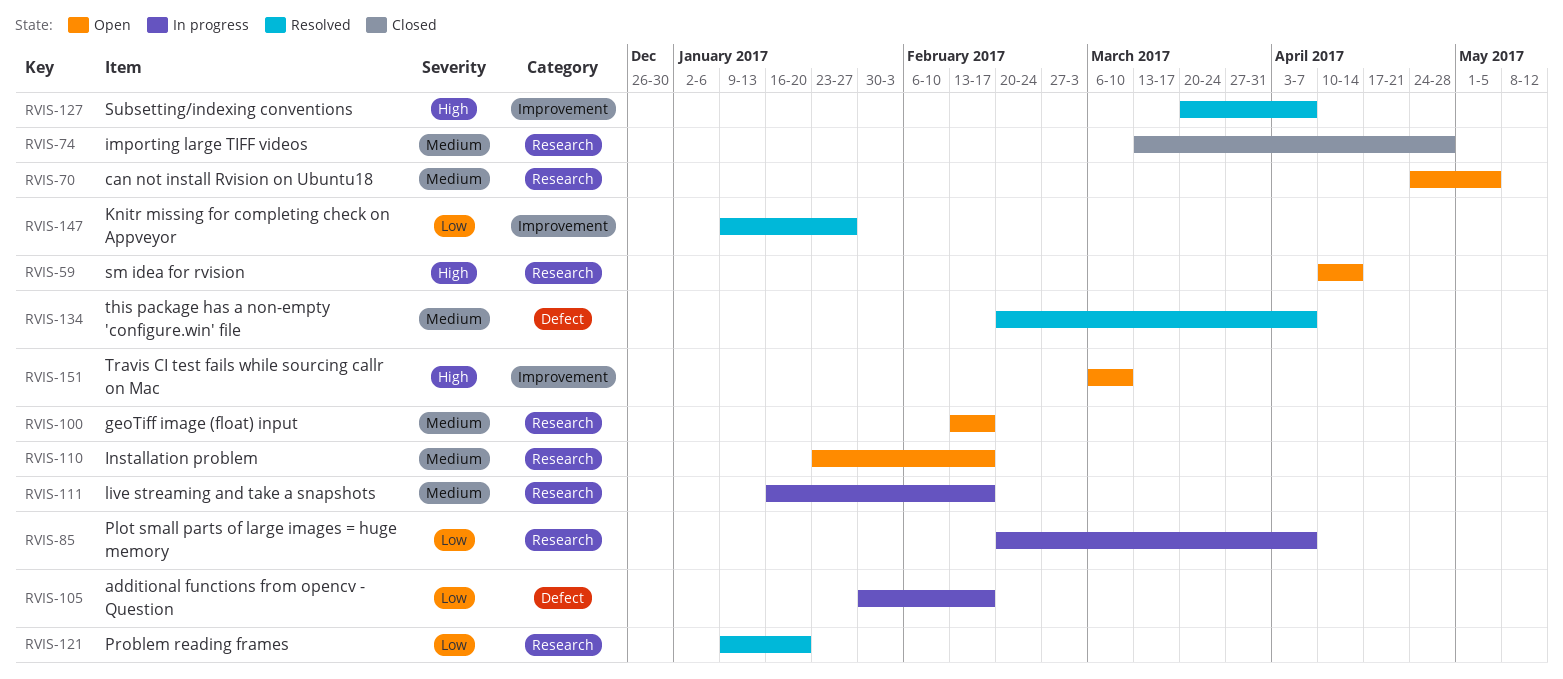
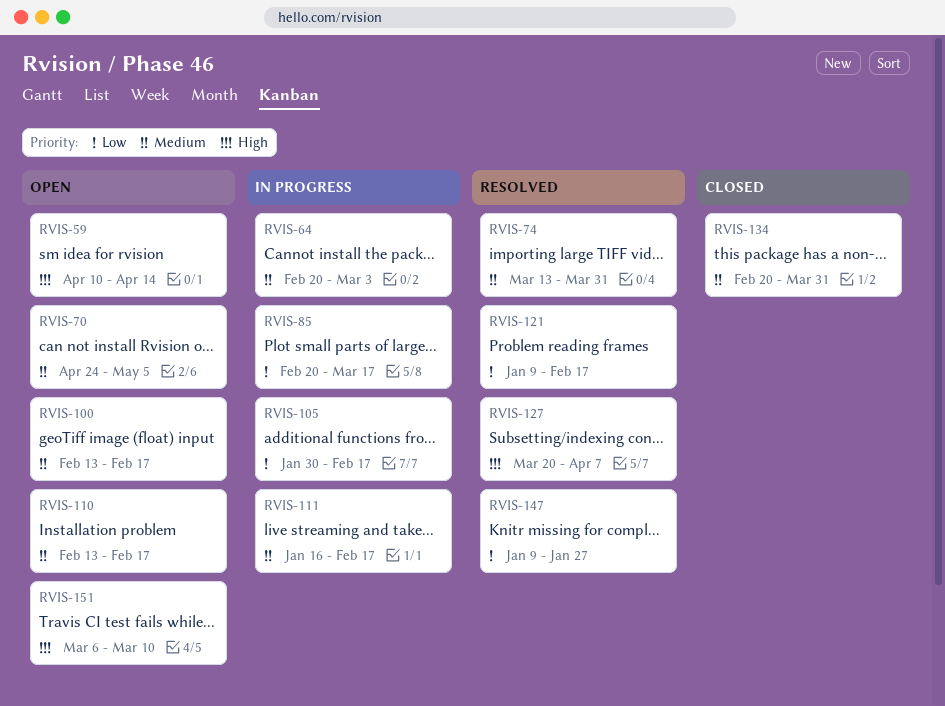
RVIS-64: none -> present
RVIS-74, status: Closed -> Resolved
RVIS-74, due: Apr 28 -> Mar 31
RVIS-85, due: Apr 7 -> Mar 17
RVIS-110, start: Jan 23 -> Feb 13
RVIS-121, due: Jan 20 -> Feb 17
RVIS-134, status: Resolved -> Closed
RVIS-134, due: Apr 7 -> Mar 31

